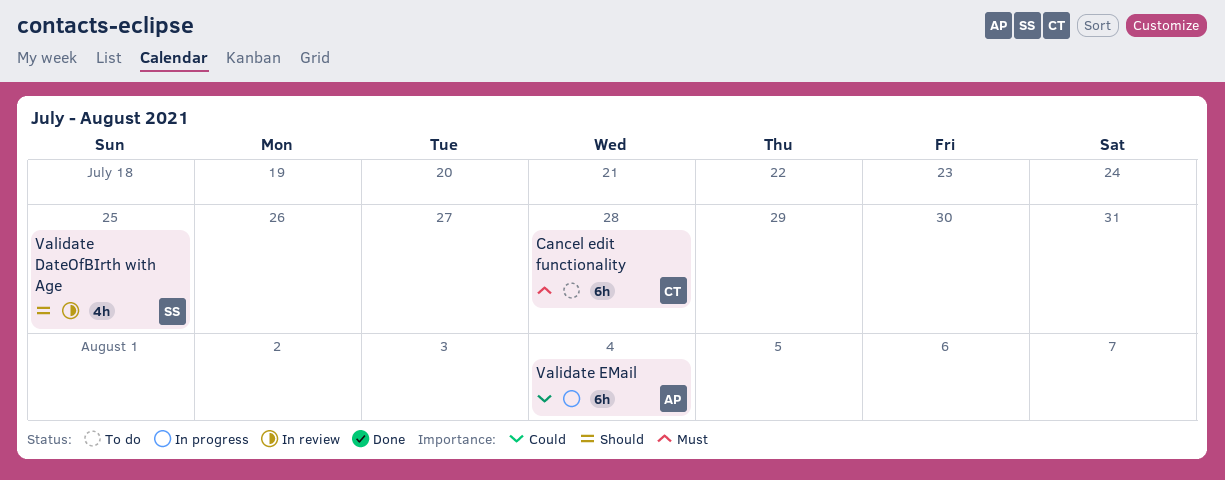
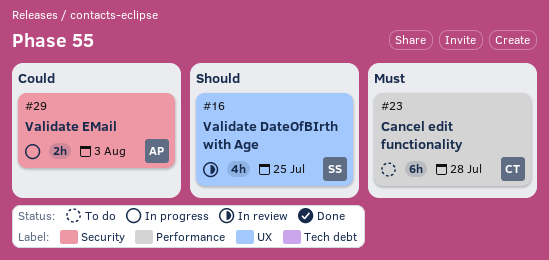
Validate EMail, estimate: 6h -> 2h
Validate EMail, due: Aug 4 -> Aug 3

